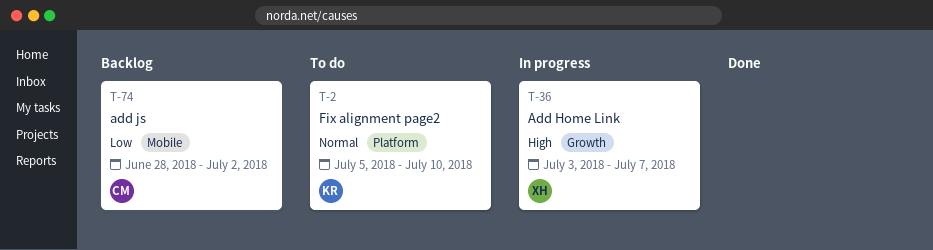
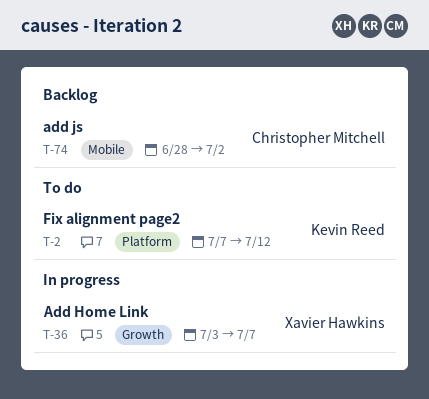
T-2, start: Jul 5 -> Jul 7
T-2, due: Jul 10 -> Jul 12

